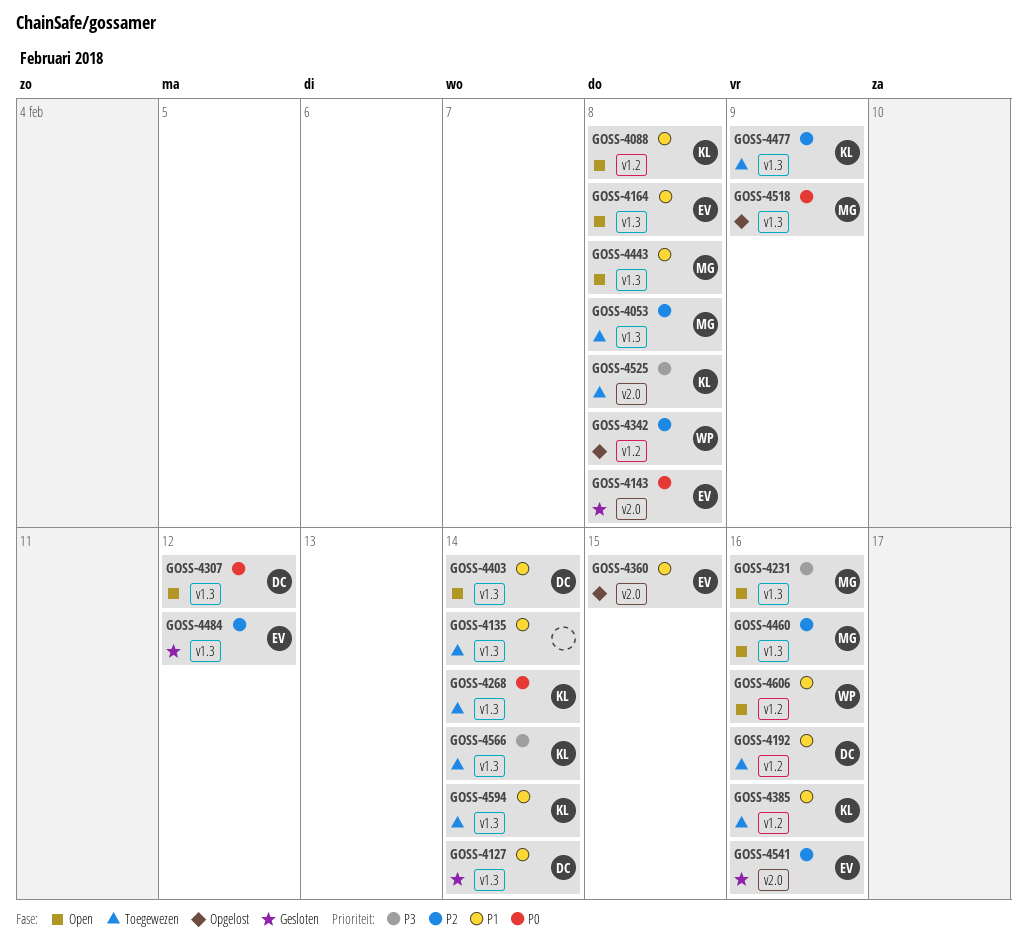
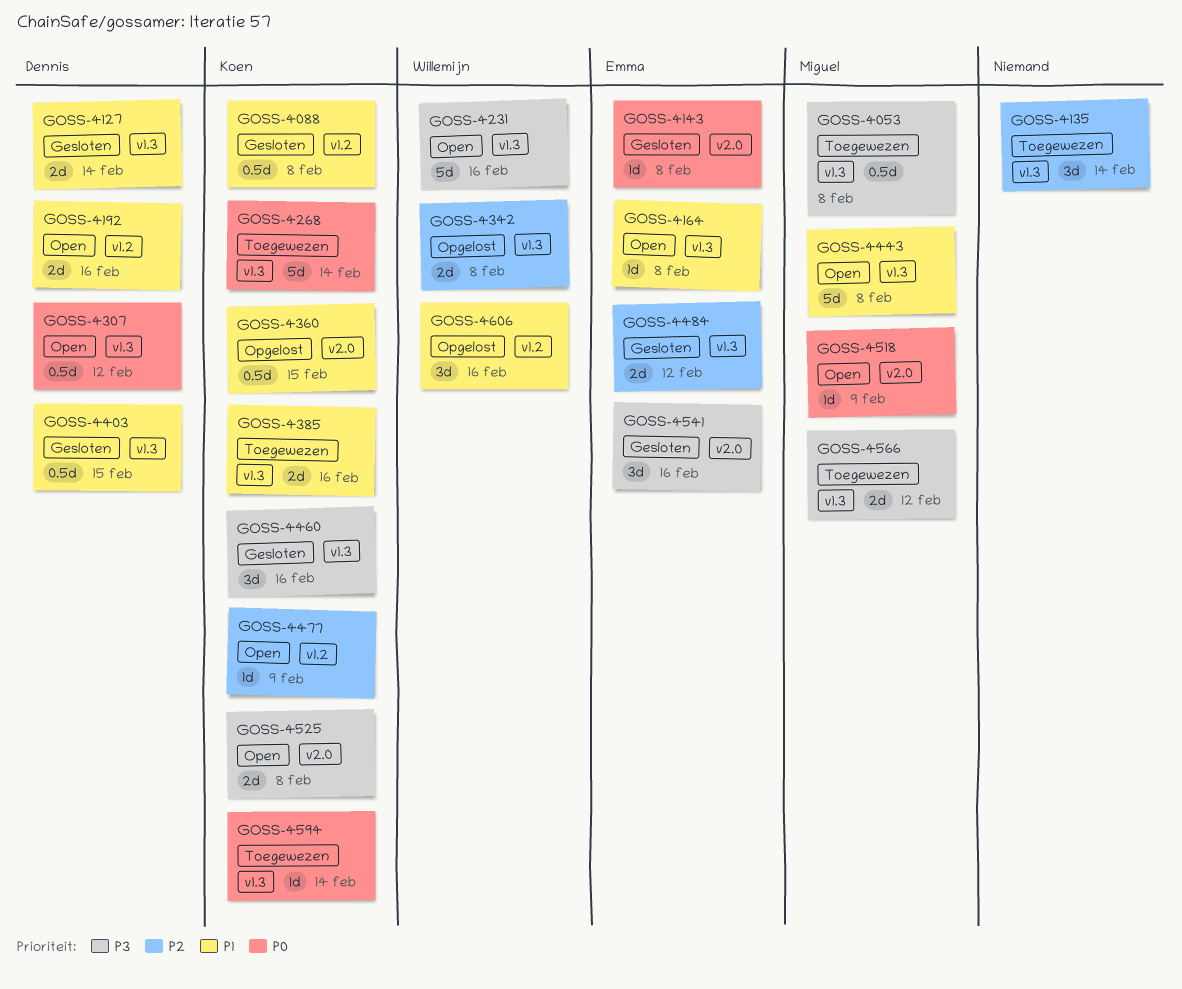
GOSS-4053, priority: P2 -> P3
GOSS-4088, status: Open -> Gesloten
GOSS-4135, priority: P1 -> P2
GOSS-4192, status: Toegewezen -> Open
GOSS-4231, owner: Miguel -> Willemijn
GOSS-4342, label: v1.2 -> v1.3
GOSS-4360, owner: Emma -> Koen
GOSS-4385, label: v1.2 -> v1.3
GOSS-4403, status: Open -> Gesloten
GOSS-4403, due: Feb 14 -> Feb 15
GOSS-4460, status: Open -> Gesloten
GOSS-4460, owner: Miguel -> Koen
GOSS-4460, priority: P2 -> P3
GOSS-4477, status: Toegewezen -> Open
GOSS-4477, label: v1.3 -> v1.2
GOSS-4518, status: Opgelost -> Open
GOSS-4518, label: v1.3 -> v2.0
GOSS-4525, status: Toegewezen -> Open
GOSS-4541, priority: P2 -> P3
GOSS-4566, owner: Koen -> Miguel
GOSS-4566, due: Feb 14 -> Feb 12
GOSS-4594, priority: P1 -> P0
GOSS-4606, status: Open -> Opgelost

